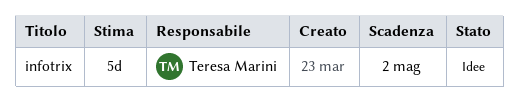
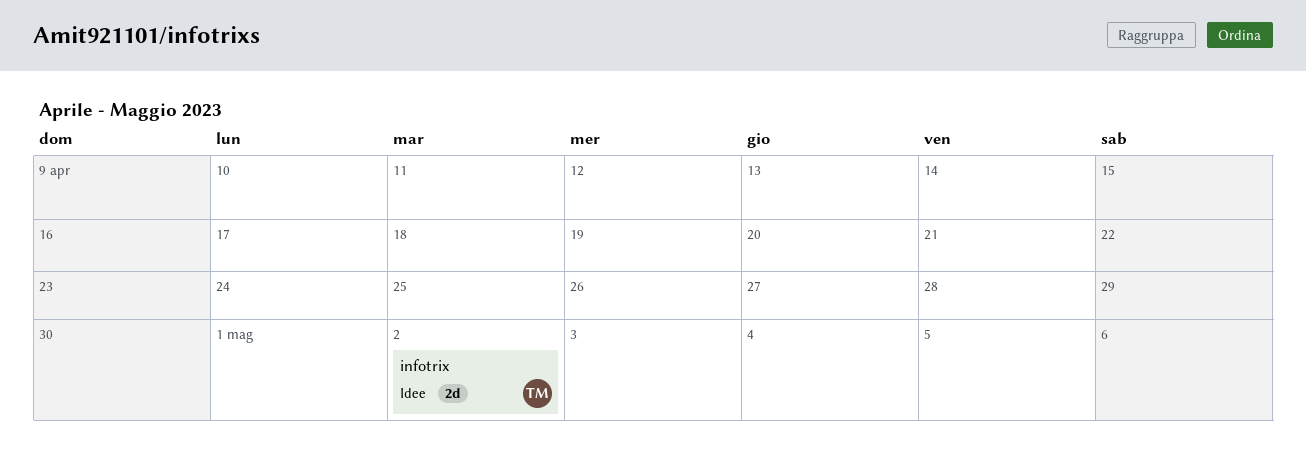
infotrix, estimate: 5d -> 2d

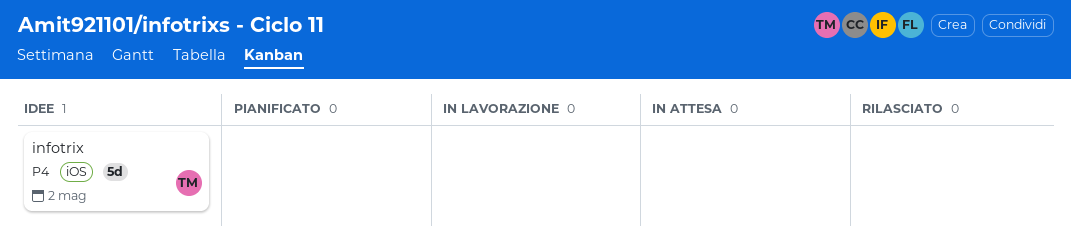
infotrix, estimate: 2d -> 5d

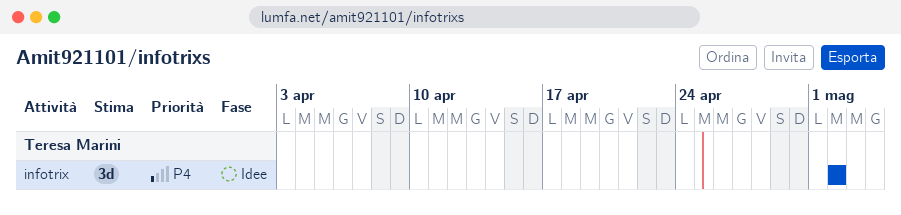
infotrix, estimate: 5d -> 3d

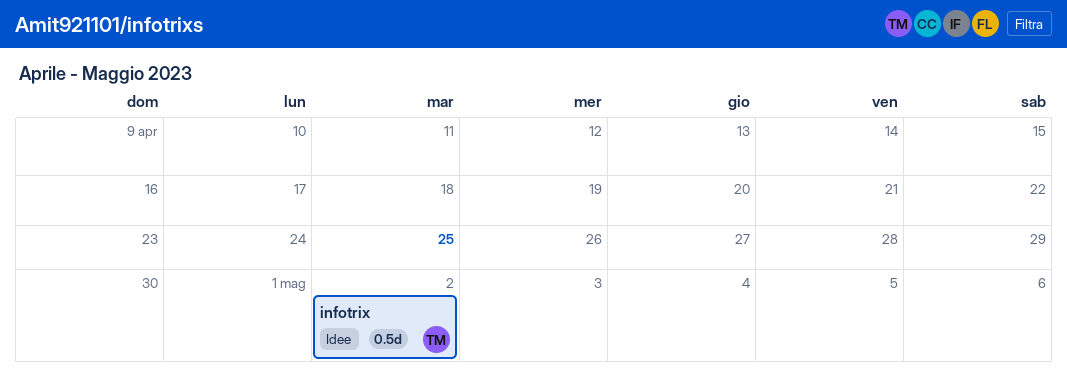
infotrix, estimate: 3d -> 0.5d

